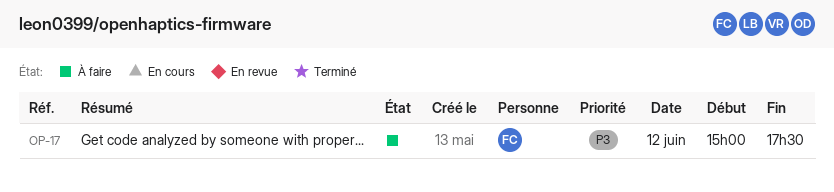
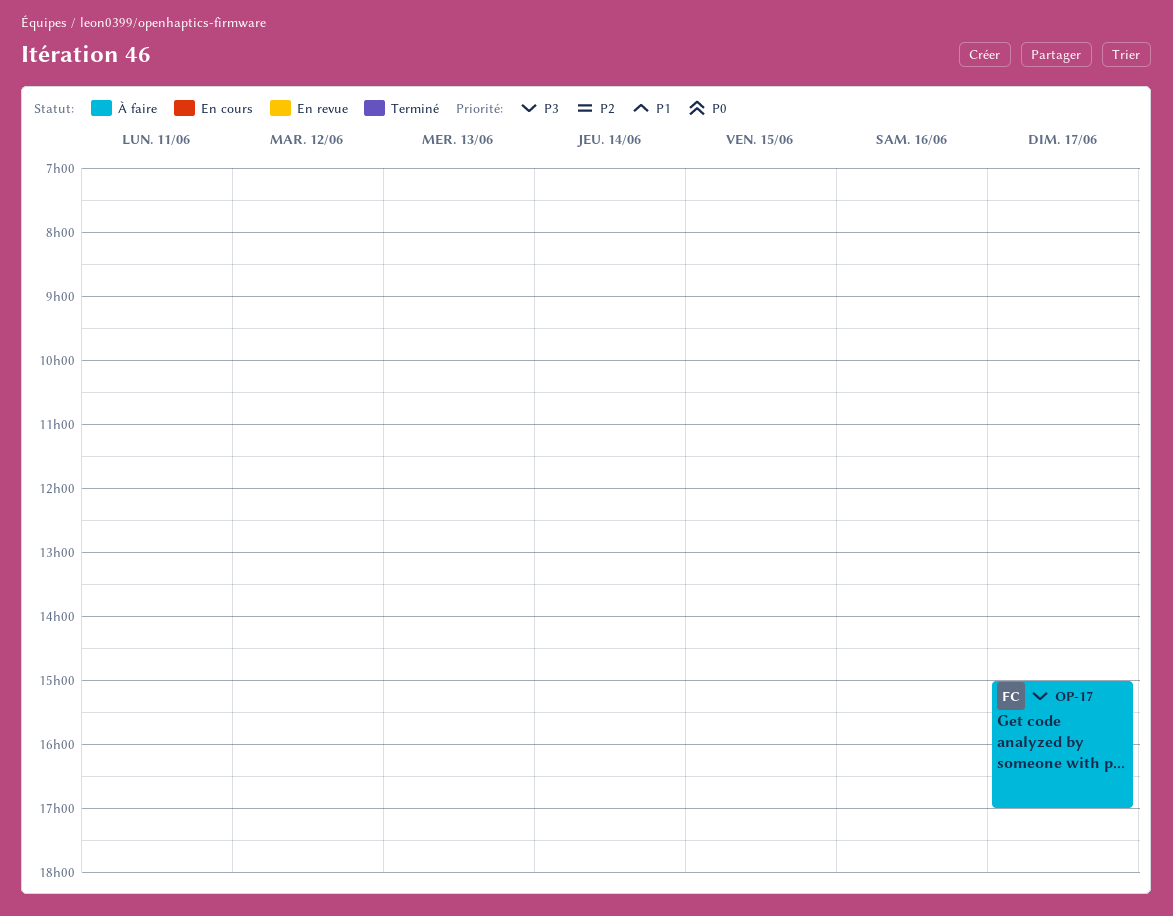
OP-17, day: Jun 12 -> Jun 17
OP-17, ends: 17:30 -> 17:00

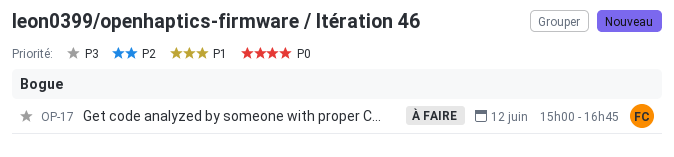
OP-17, day: Jun 17 -> Jun 12
OP-17, ends: 17:00 -> 16:45

